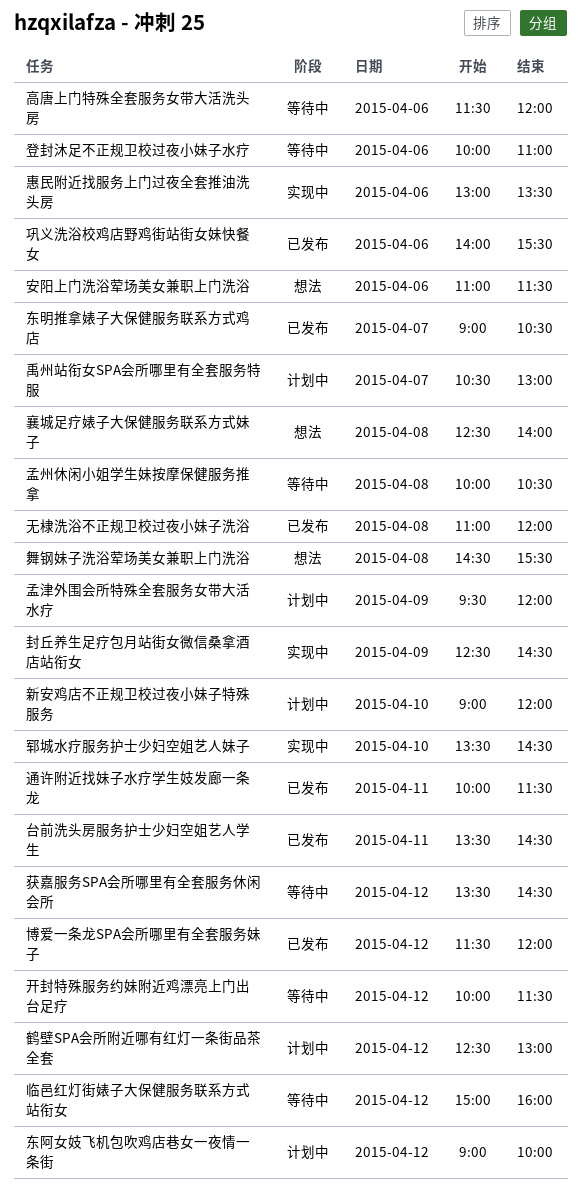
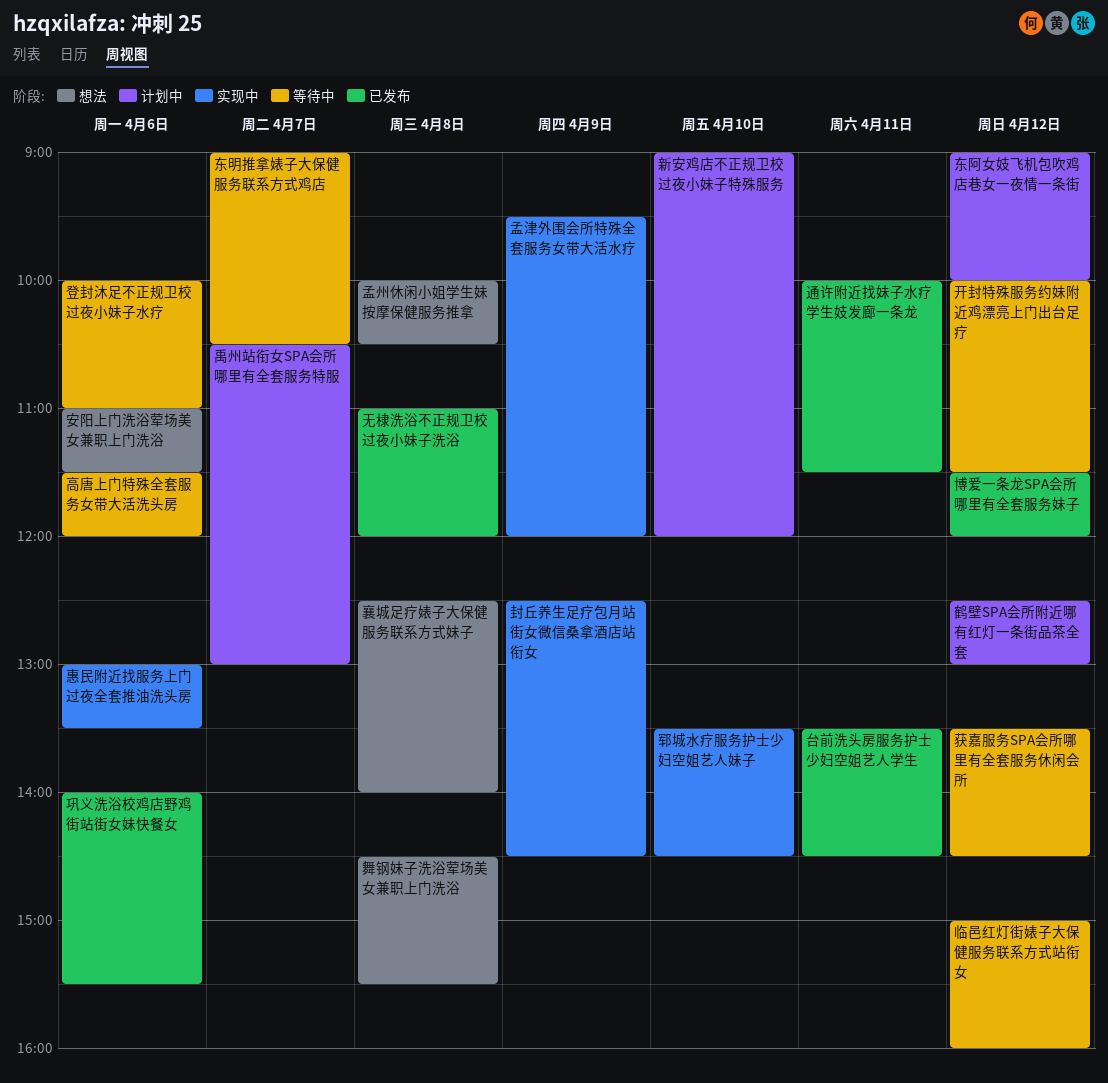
东明推拿婊子大保健服务联系方式鸡店, status: 已发布 -> 等待中
孟州休闲小姐学生妹按摩保健服务推拿, status: 等待中 -> 想法
孟津外围会所特殊全套服务女带大活水疗, status: 计划中 -> 实现中

